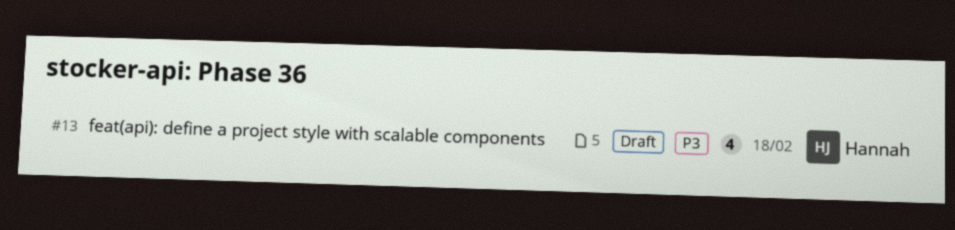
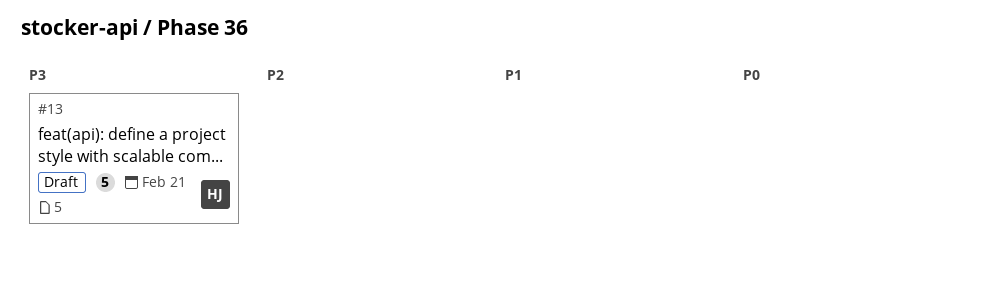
#13, estimate: 4 -> 5
#13, due: Feb 18 -> Feb 21

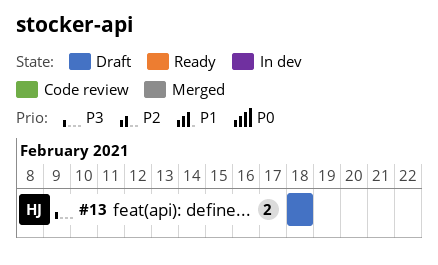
#13, estimate: 5 -> 2
#13, due: Feb 21 -> Feb 18

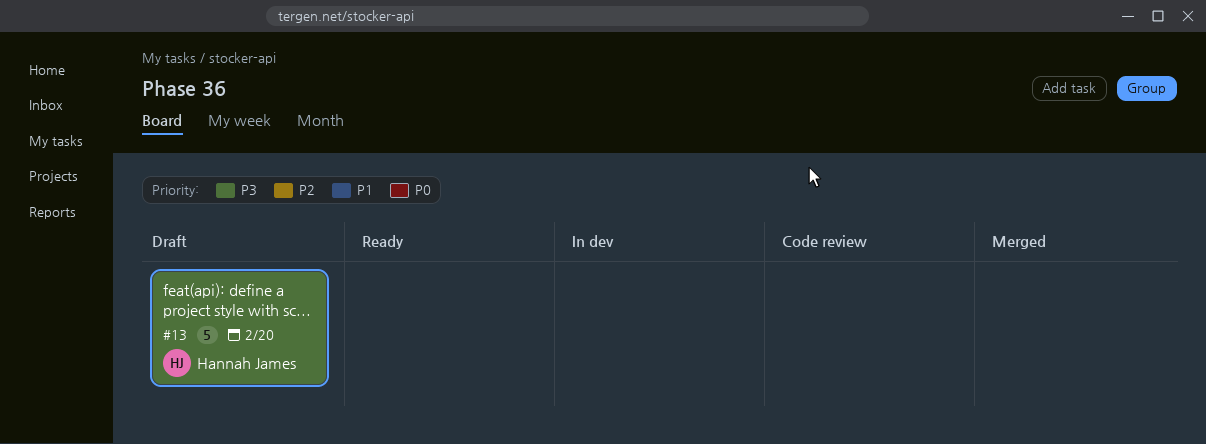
#13, estimate: 2 -> 5
#13, due: Feb 18 -> Feb 20

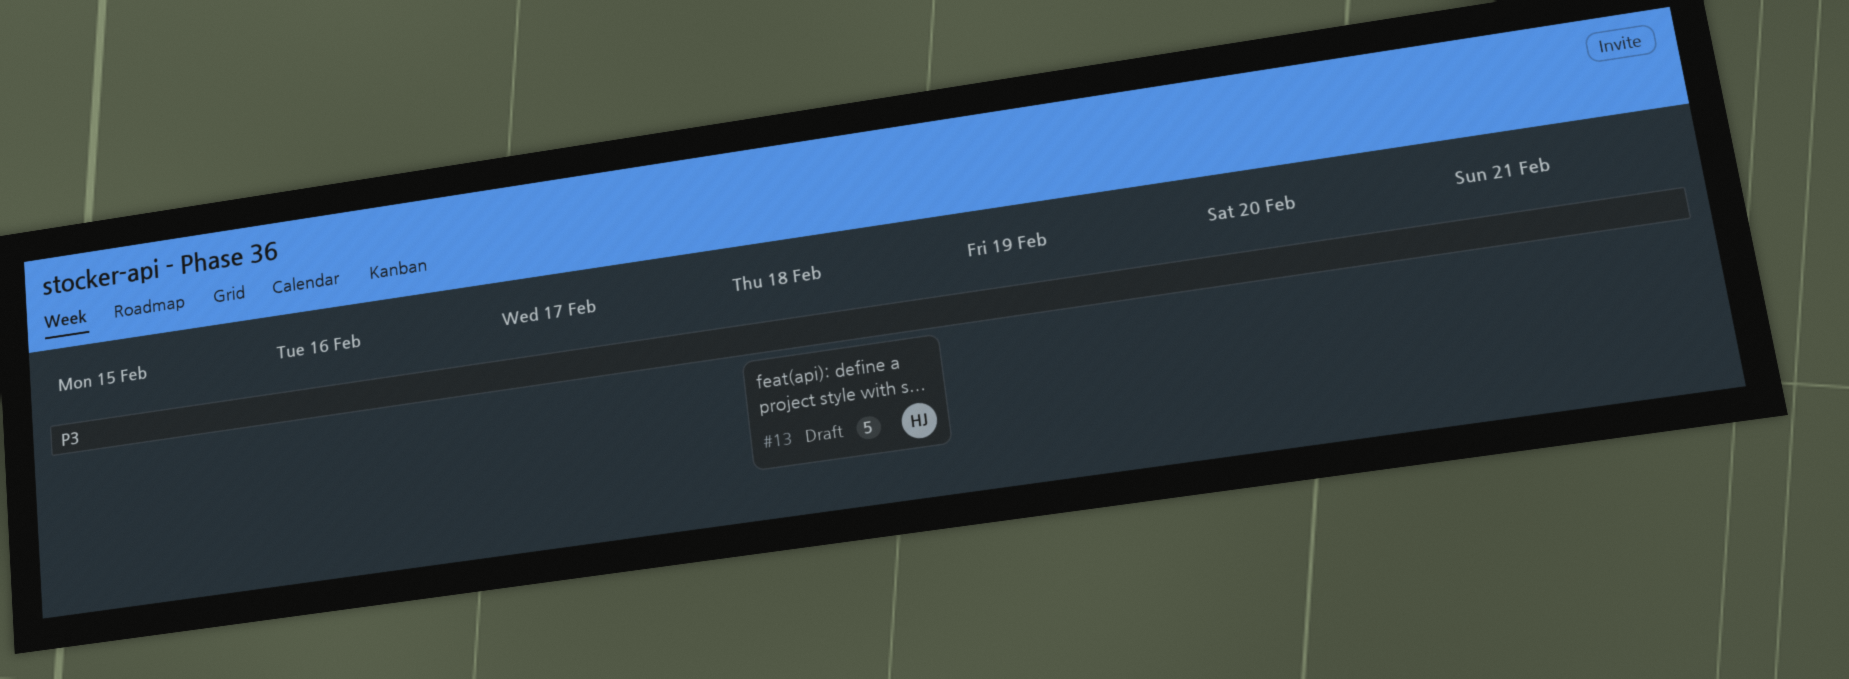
#13, due: Feb 20 -> Feb 18

